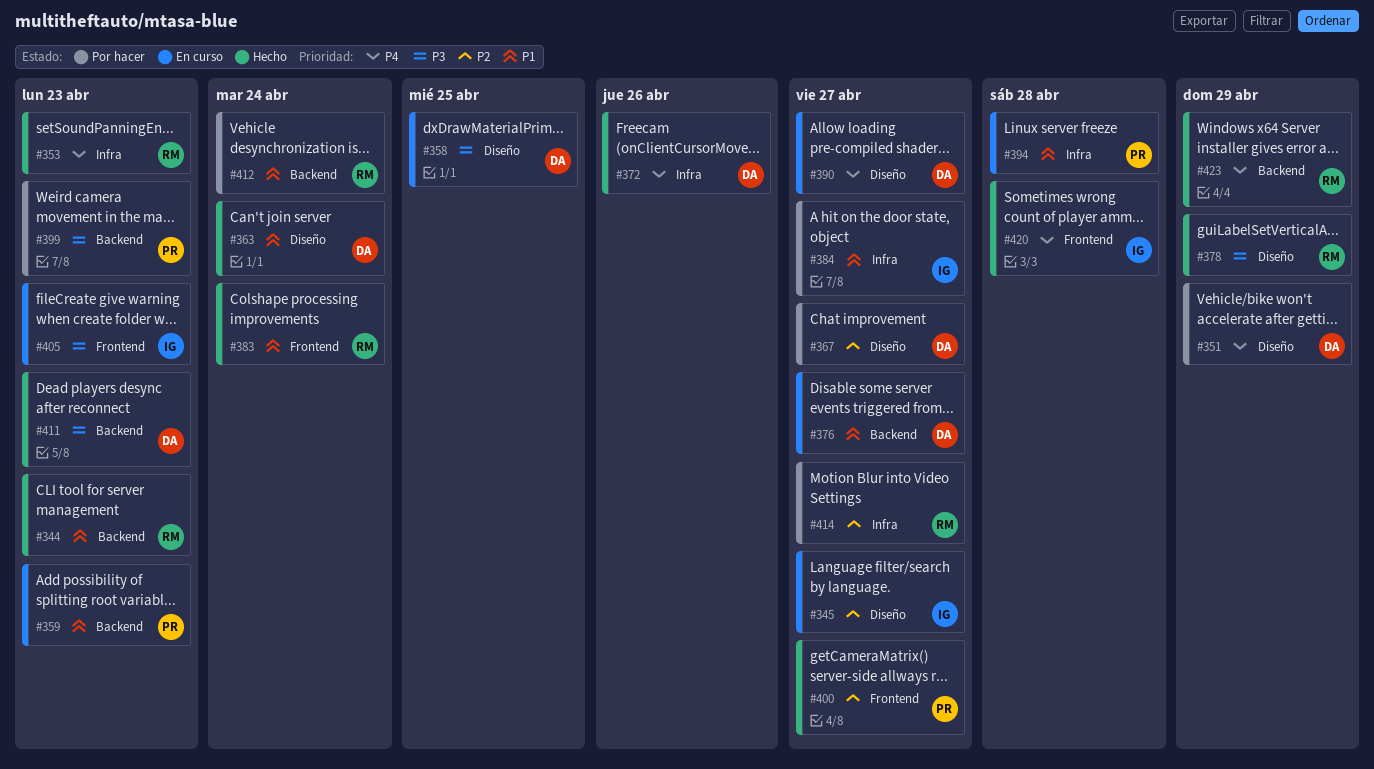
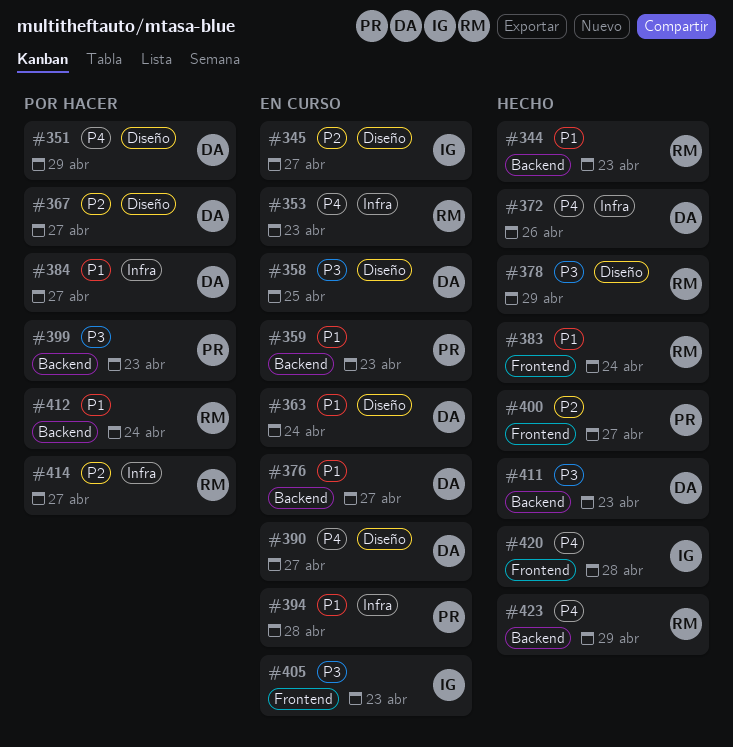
#353, status: Hecho -> En curso
#363, status: Hecho -> En curso
#384, owner: IG -> DA

